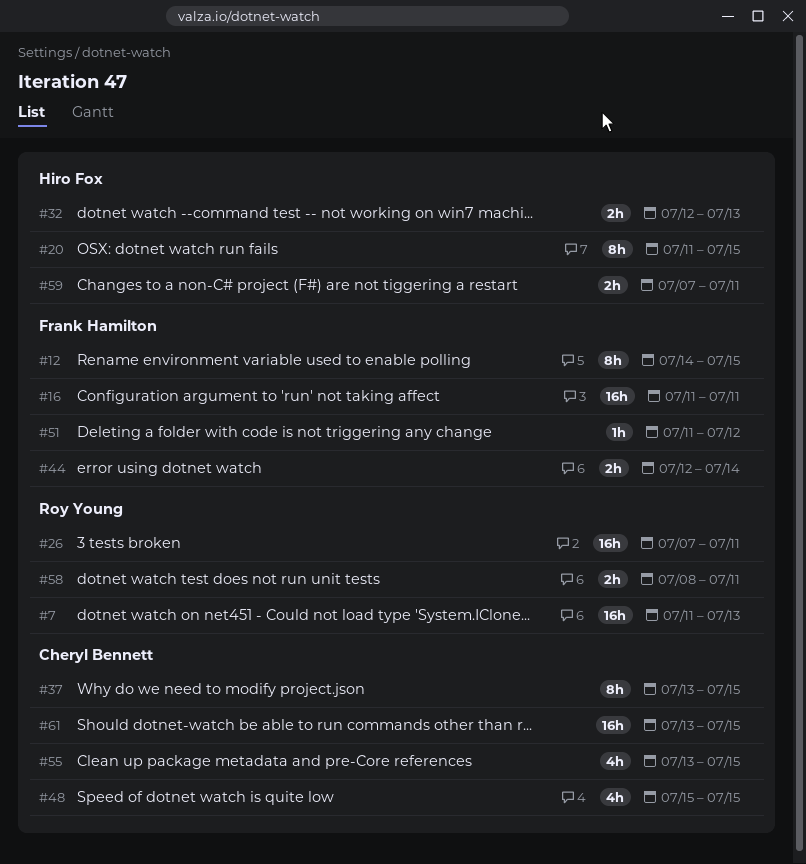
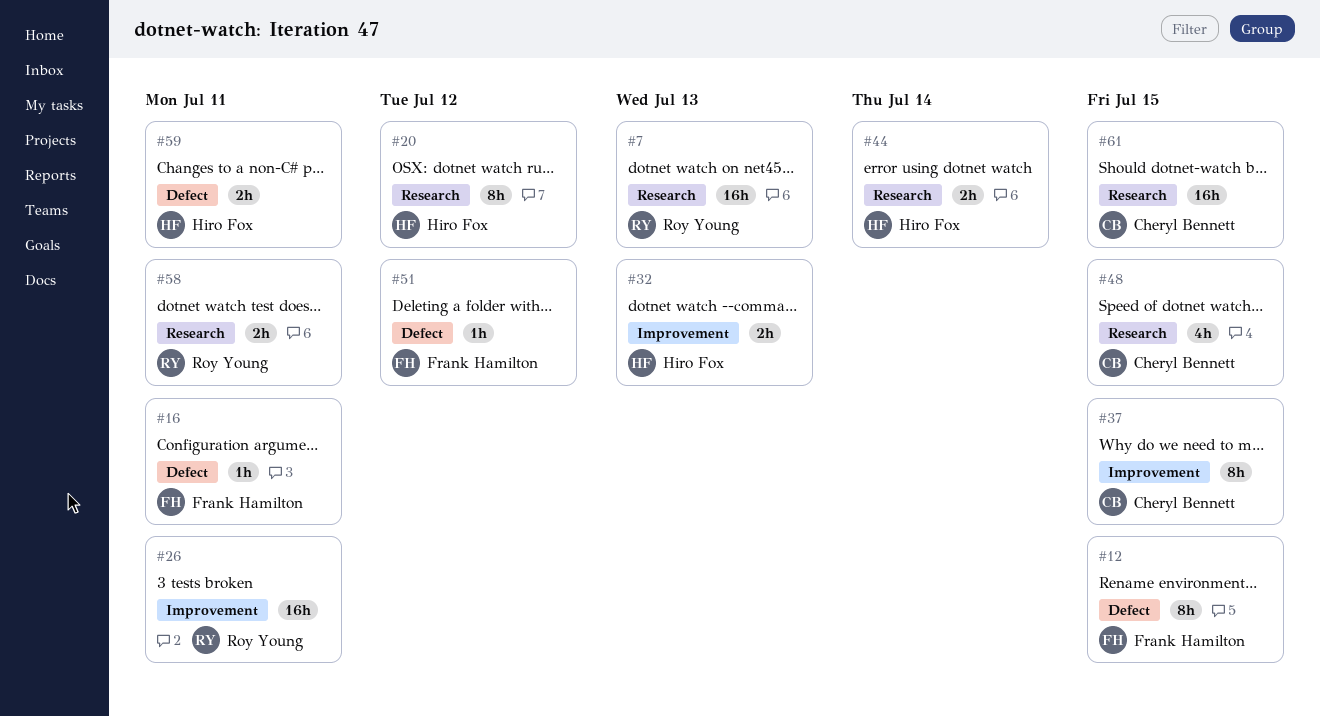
#16, estimate: 16h -> 1h
#20, due: Jul 15 -> Jul 12
#44, owner: Frank Hamilton -> Hiro Fox
#55: present -> none

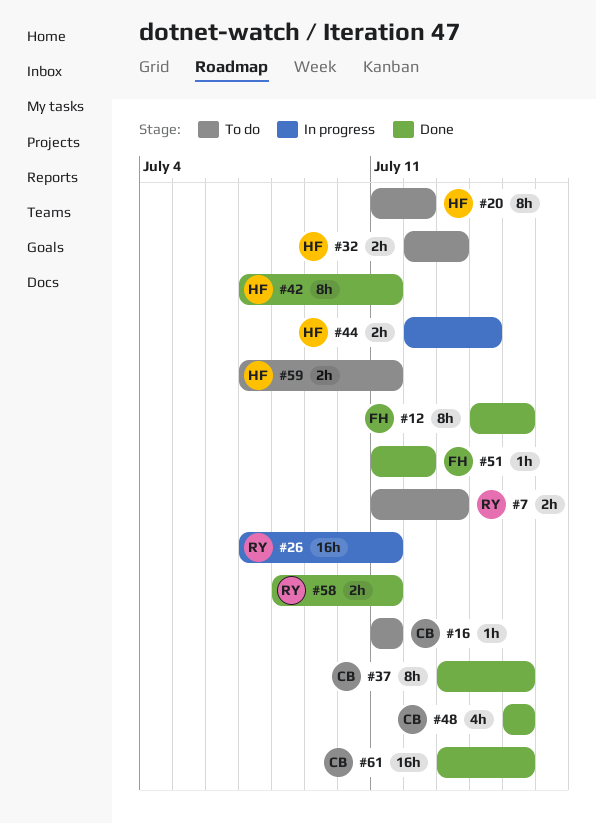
#7, estimate: 16h -> 2h
#16, owner: Frank Hamilton -> Cheryl Bennett
#42: none -> present

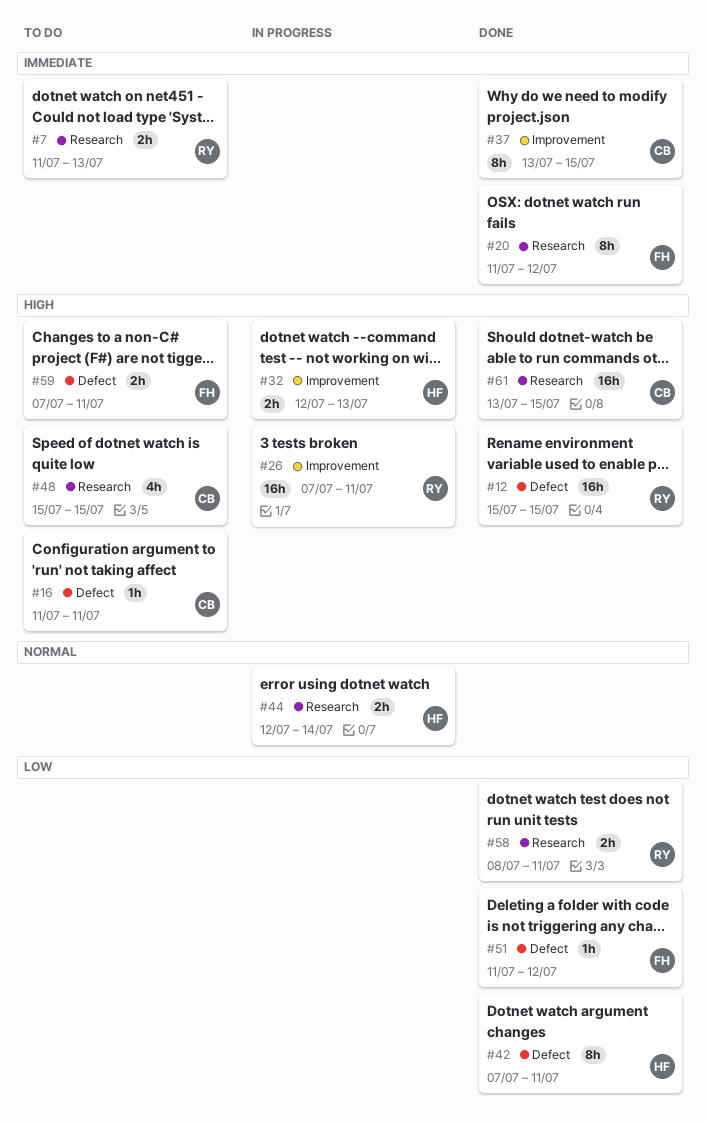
#12, owner: FH -> RY
#12, estimate: 8h -> 16h
#12, start: Jul 14 -> Jul 15
#20, status: To do -> Done
#20, owner: HF -> FH
#32, status: To do -> In progress
#48, status: Done -> To do
#59, owner: HF -> FH

